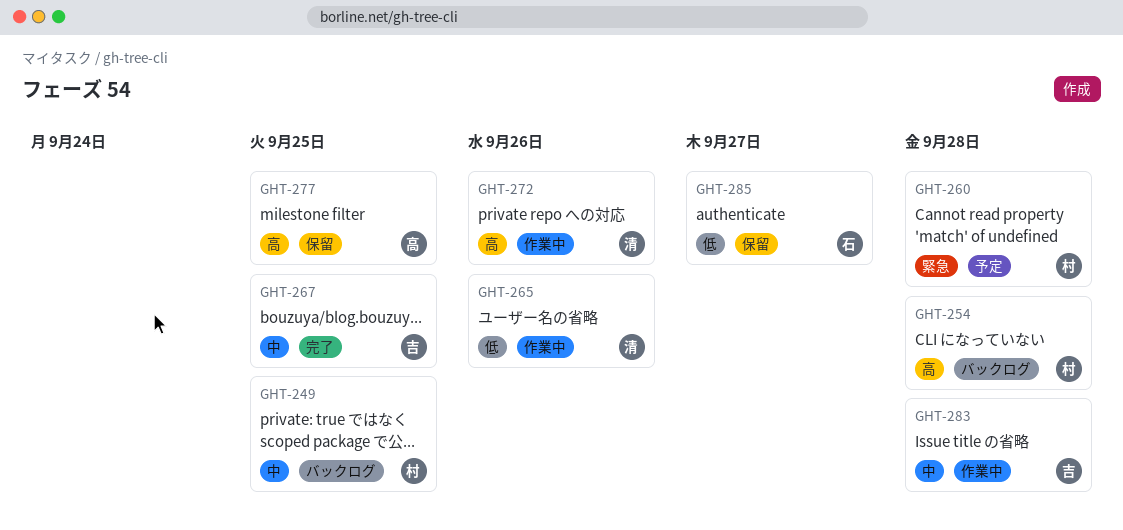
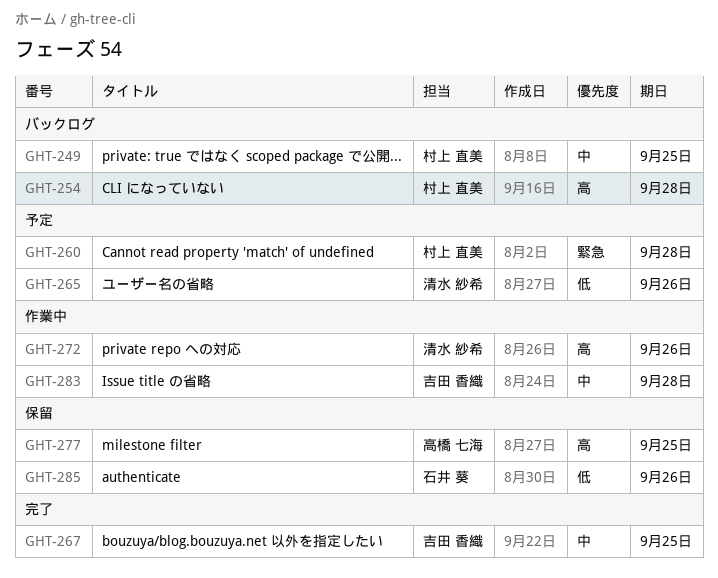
GHT-265, status: 作業中 -> 予定
GHT-285, due: Sep 27 -> Sep 26

